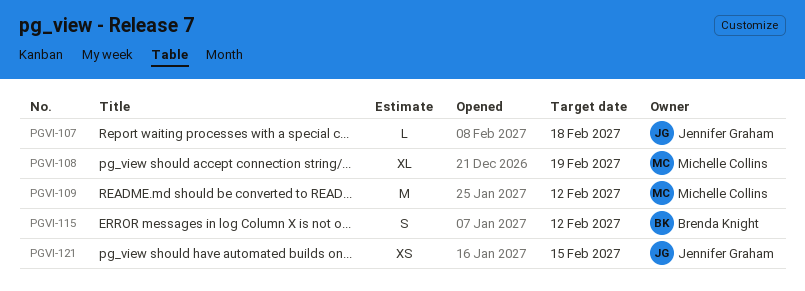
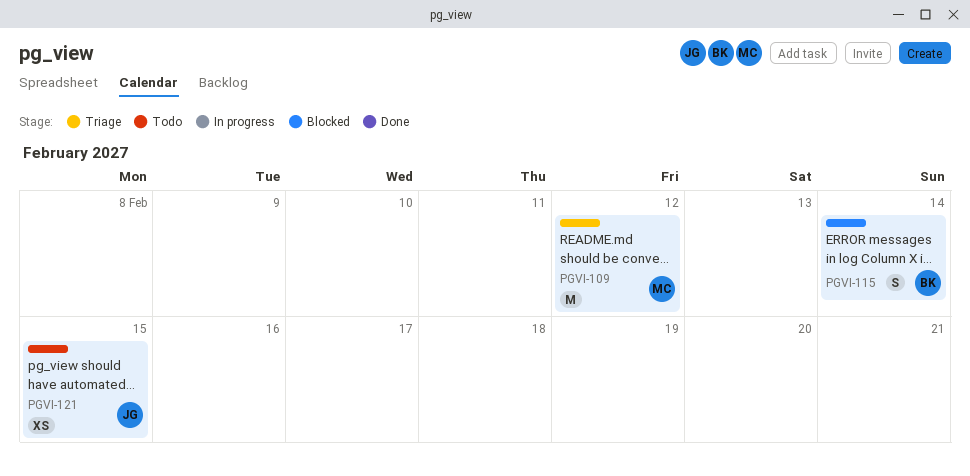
PGVI-107: present -> none
PGVI-108: present -> none
PGVI-115, due: Feb 12 -> Feb 14

